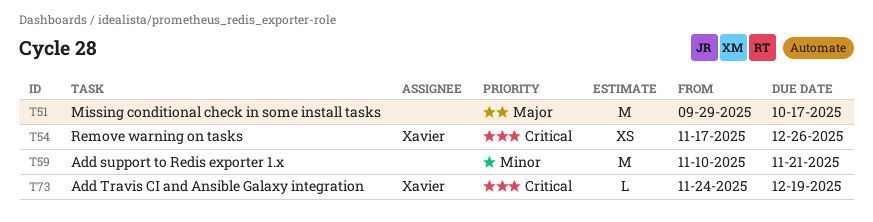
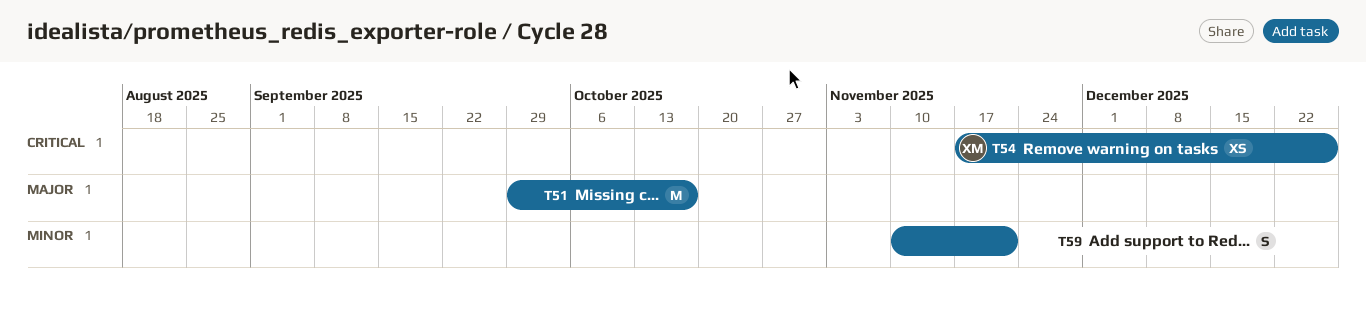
T59, estimate: M -> S
T73: present -> none

